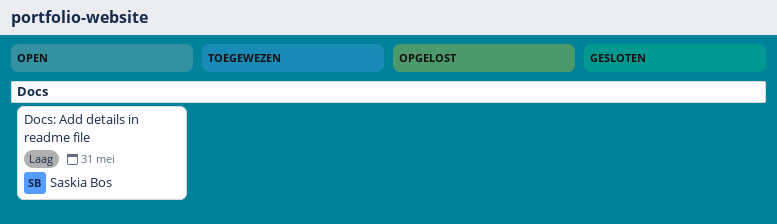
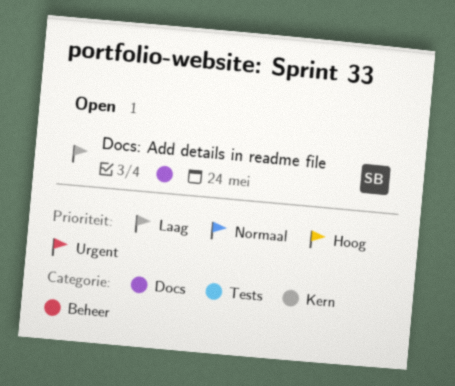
Docs: Add details in readme file, due: May 31 -> May 24

